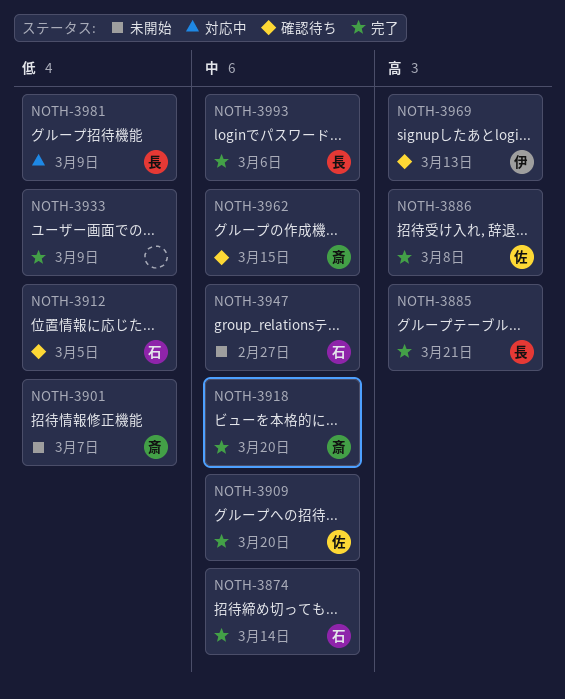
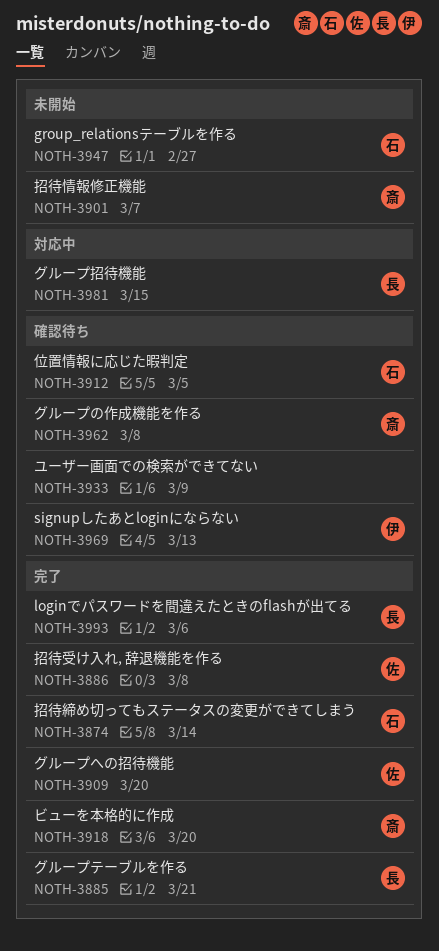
NOTH-3933, status: 完了 -> 確認待ち
NOTH-3962, due: Mar 15 -> Mar 8
NOTH-3981, due: Mar 9 -> Mar 15

